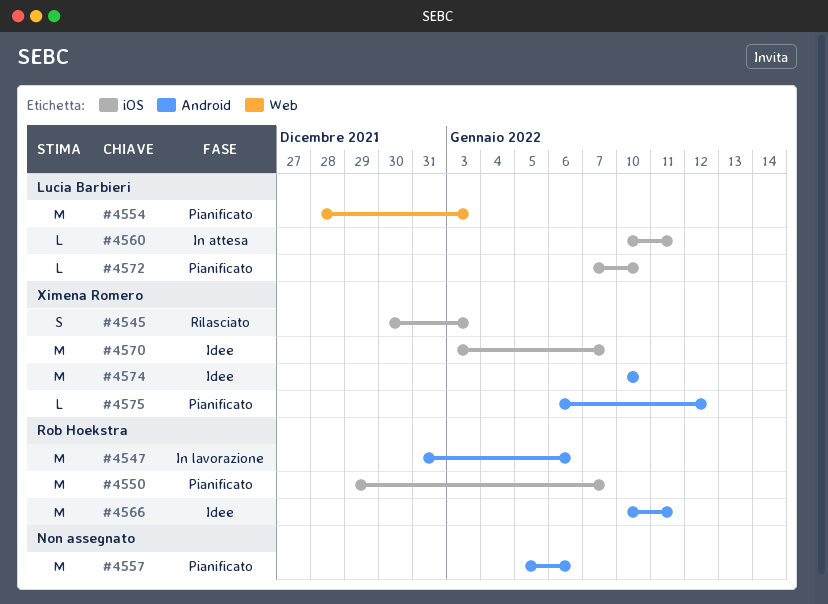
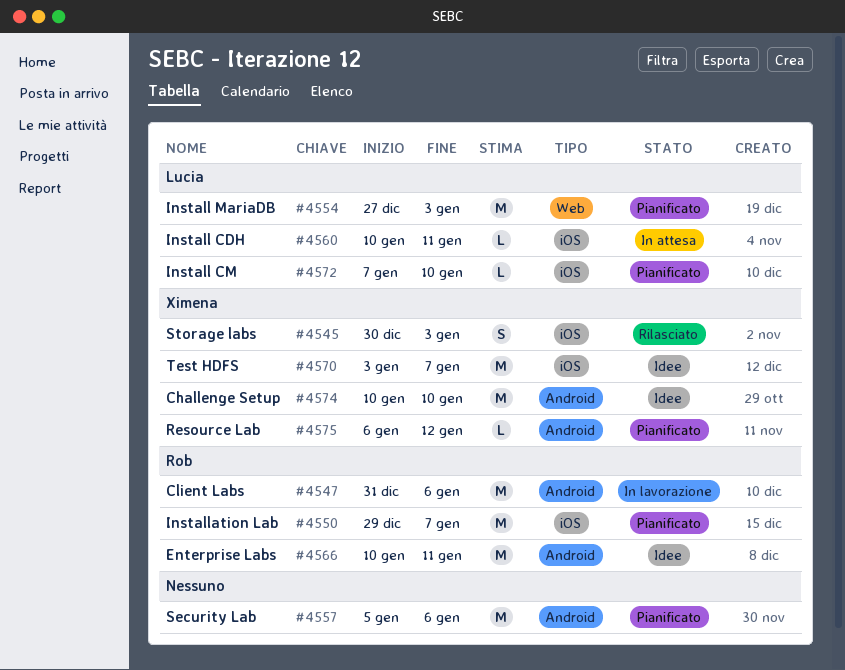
#4554, start: Dec 28 -> Dec 27

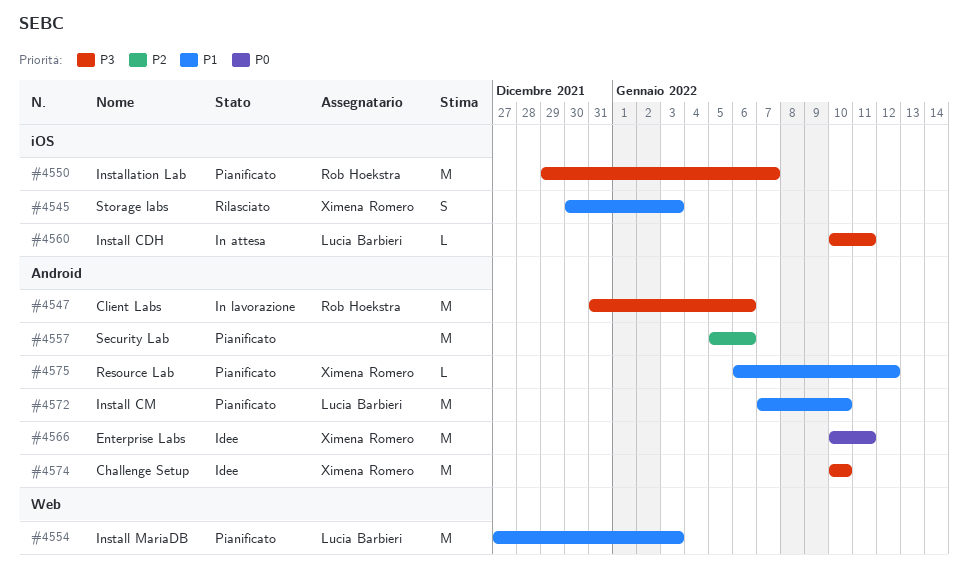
#4566, owner: Rob Hoekstra -> Ximena Romero
#4570: present -> none
#4572, label: iOS -> Android
#4572, estimate: L -> M

